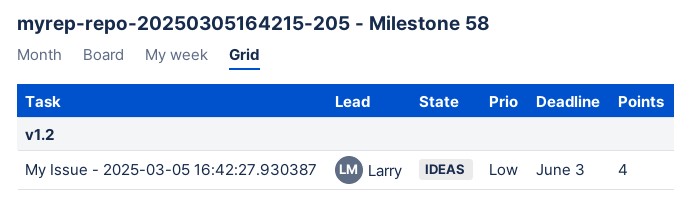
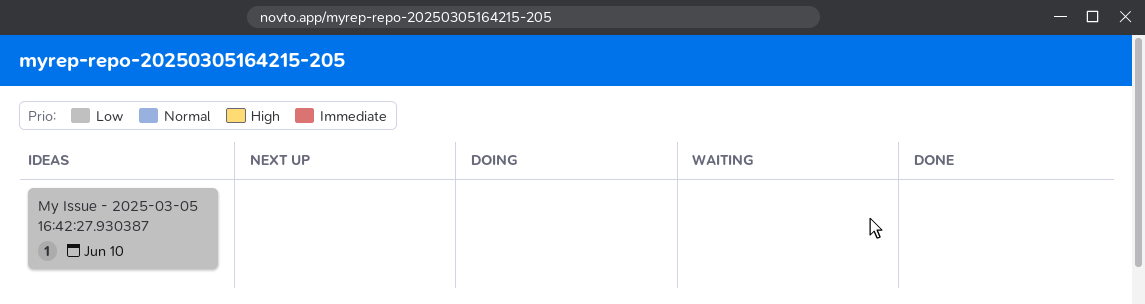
My Issue - 2025-03-05 16:42:27.930387, estimate: 4 -> 1
My Issue - 2025-03-05 16:42:27.930387, due: Jun 3 -> Jun 10

